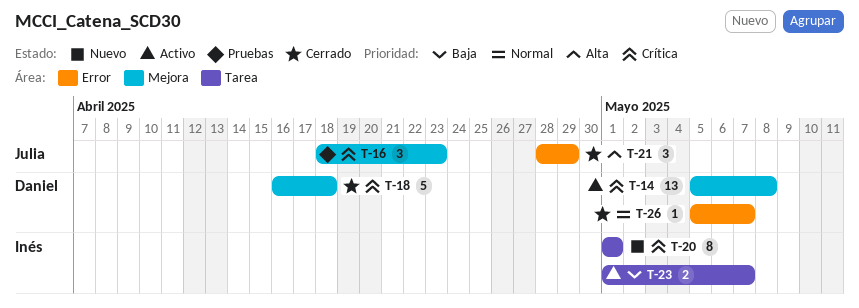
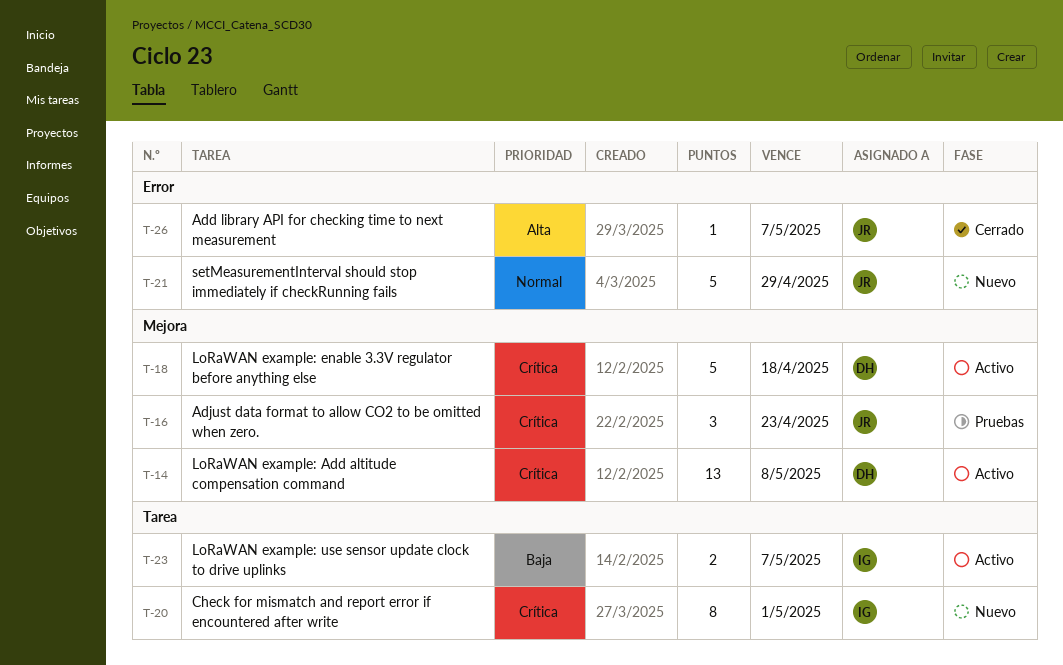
T-18, status: Cerrado -> Activo
T-21, status: Cerrado -> Nuevo
T-21, priority: Alta -> Normal
T-21, estimate: 3 -> 5
T-26, owner: Daniel -> Julia
T-26, priority: Normal -> Alta

